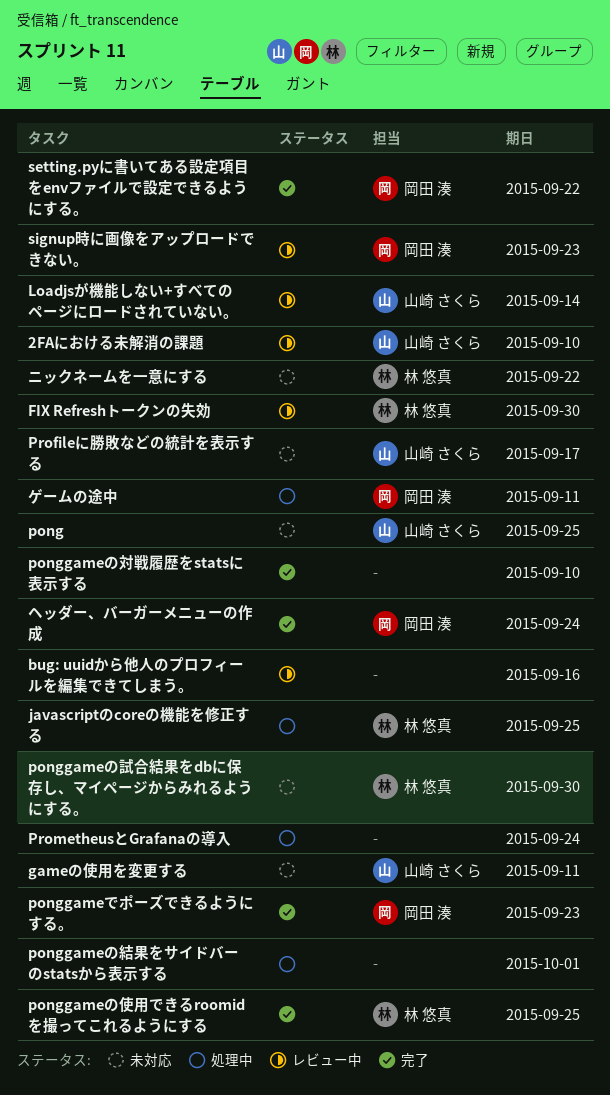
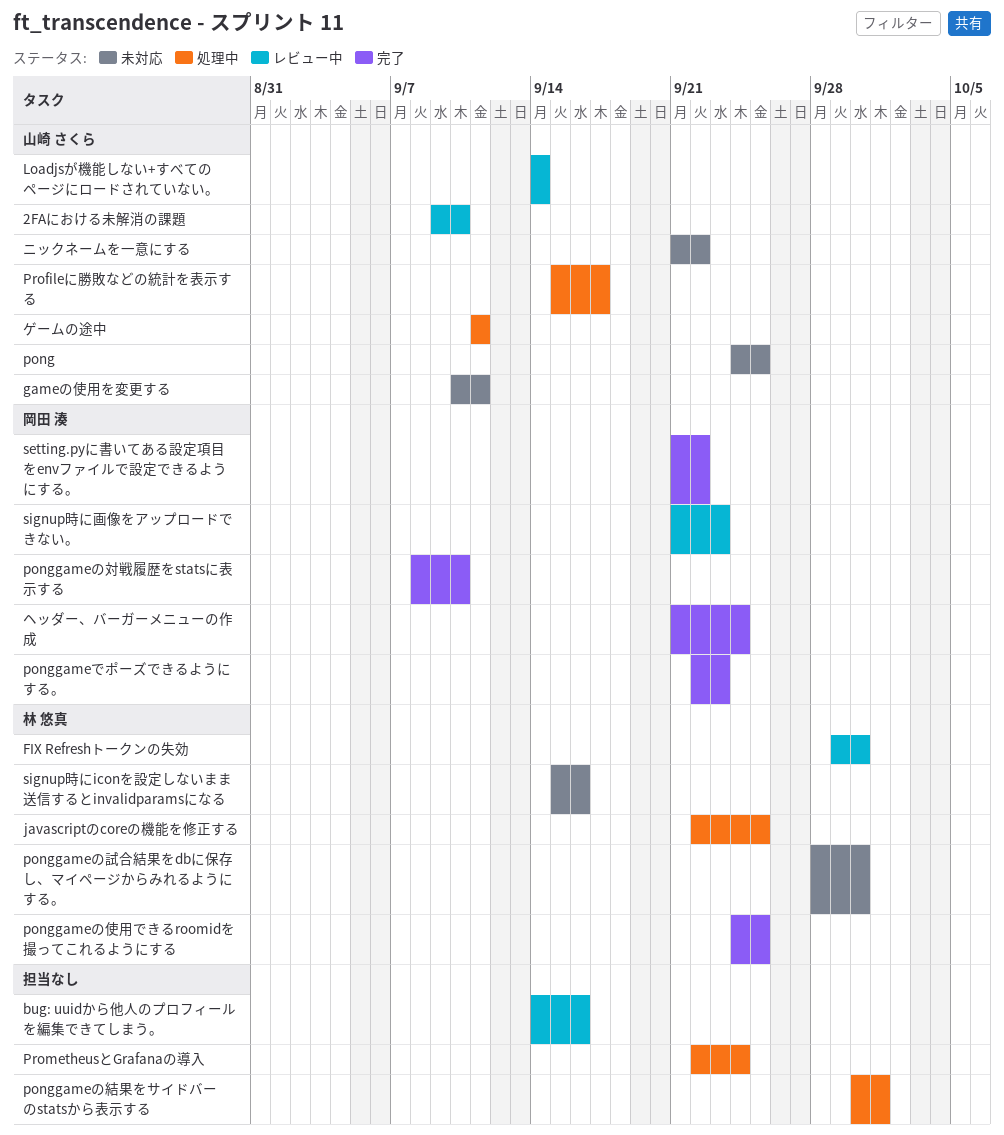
ponggameの対戦履歴をstatsに表示する, owner: none -> 岡田 湊
Profileに勝敗などの統計を表示する, status: 未対応 -> 処理中
signup時にiconを設定しないまま送信するとinvalidparamsになる: none -> present
ゲームの途中, owner: 岡田 湊 -> 山崎 さくら
ニックネームを一意にする, owner: 林 悠真 -> 山崎 さくら

